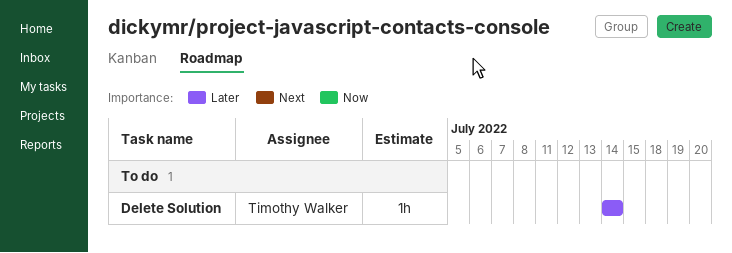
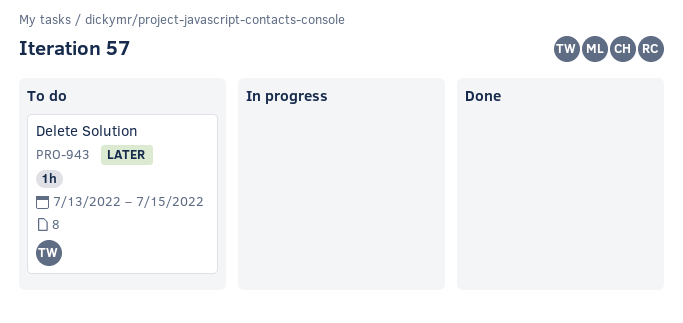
Delete Solution, start: Jul 14 -> Jul 13
Delete Solution, due: Jul 14 -> Jul 15

